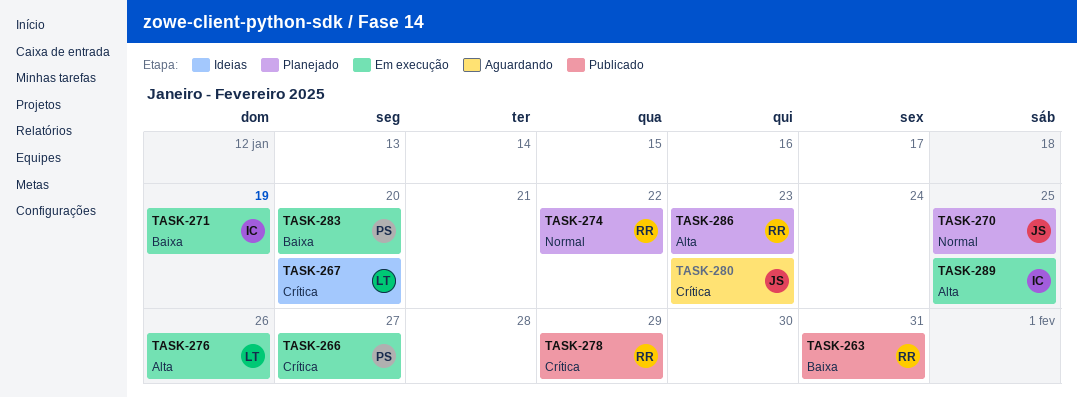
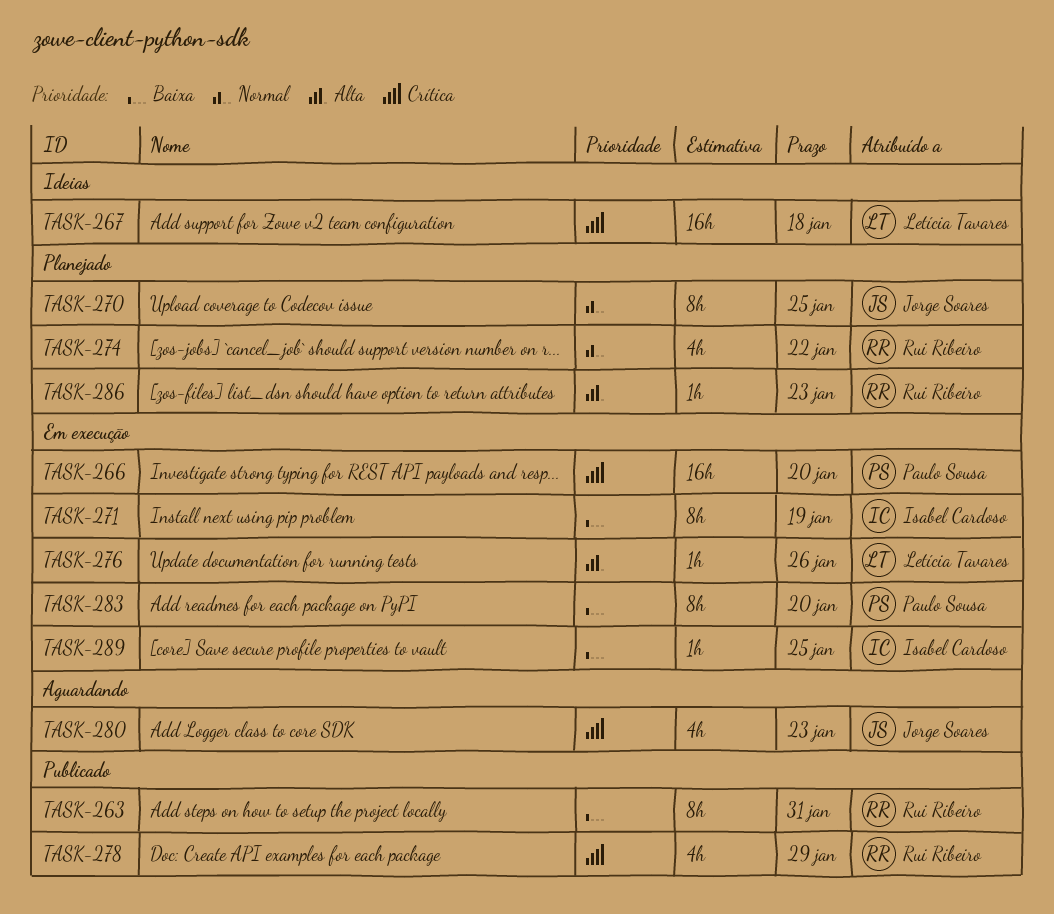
TASK-266, due: Jan 27 -> Jan 20
TASK-267, due: Jan 20 -> Jan 18
TASK-289, priority: Alta -> Baixa

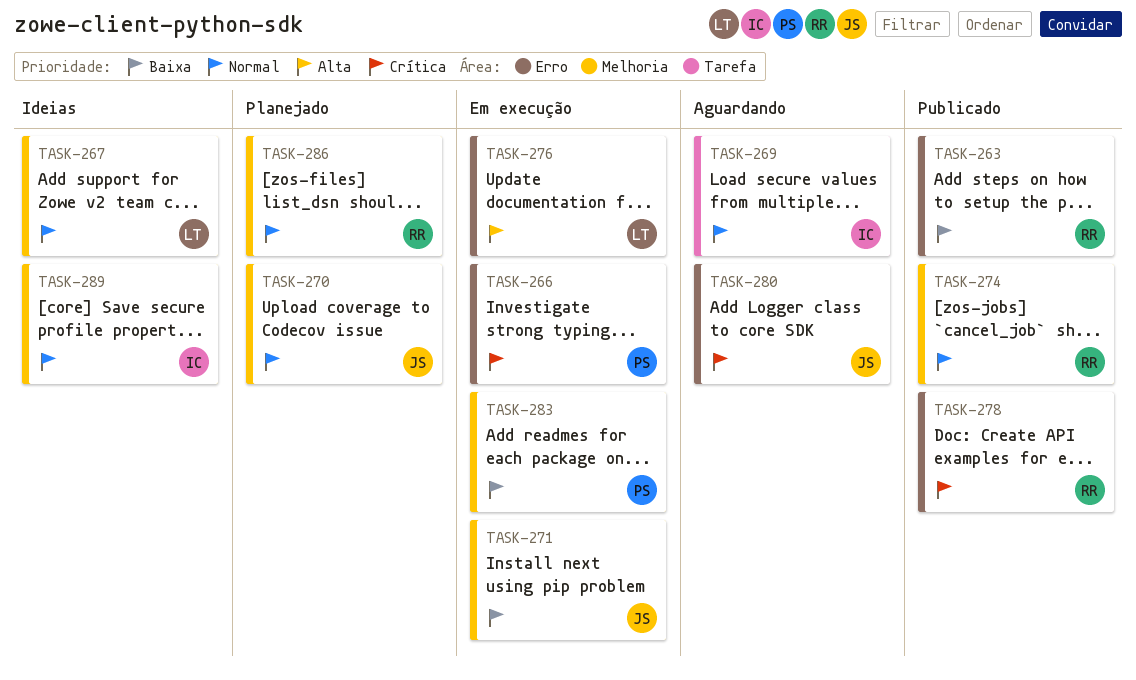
TASK-267, priority: Crítica -> Normal
TASK-269: none -> present
TASK-271, owner: Isabel Cardoso -> Jorge Soares
TASK-274, status: Planejado -> Publicado
TASK-286, priority: Alta -> Normal
TASK-289, status: Em execução -> Ideias
TASK-289, priority: Baixa -> Normal

